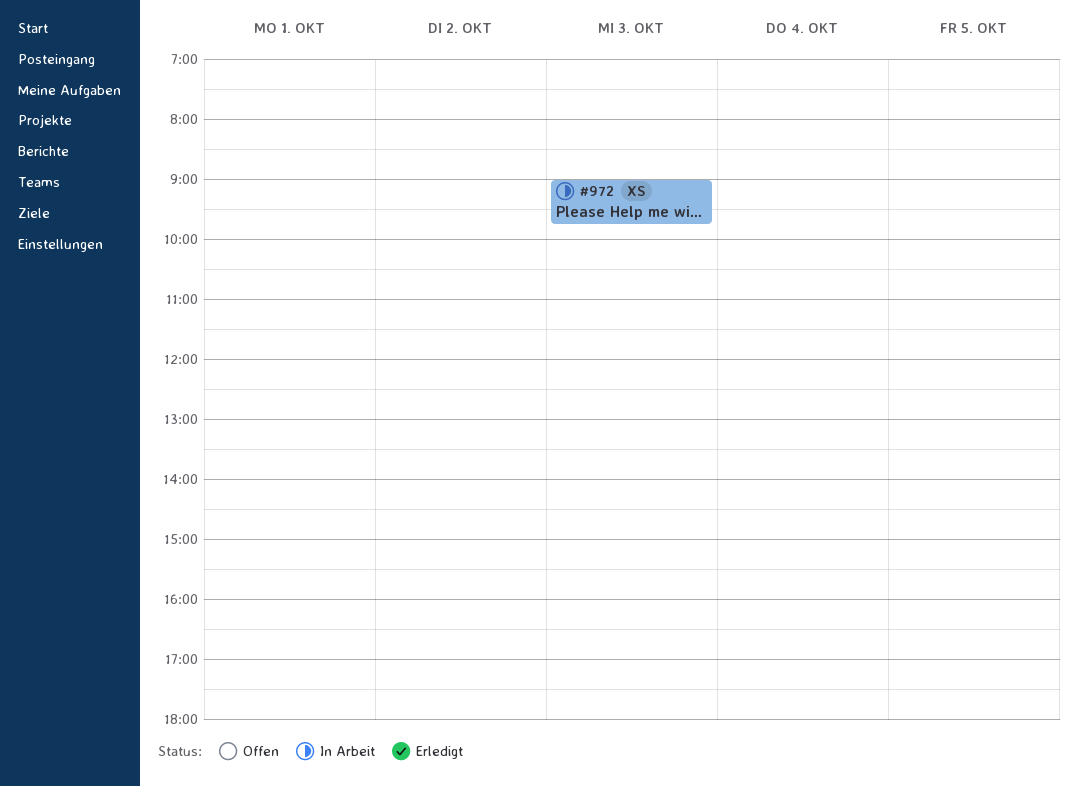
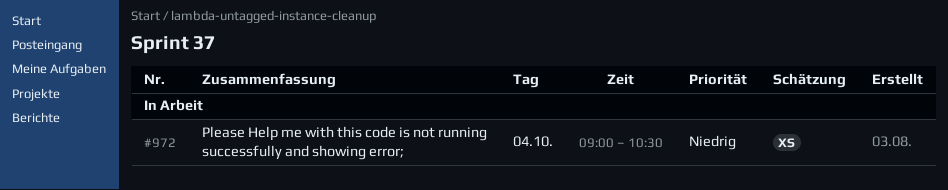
#972, day: Oct 3 -> Oct 4
#972, ends: 09:45 -> 10:30

